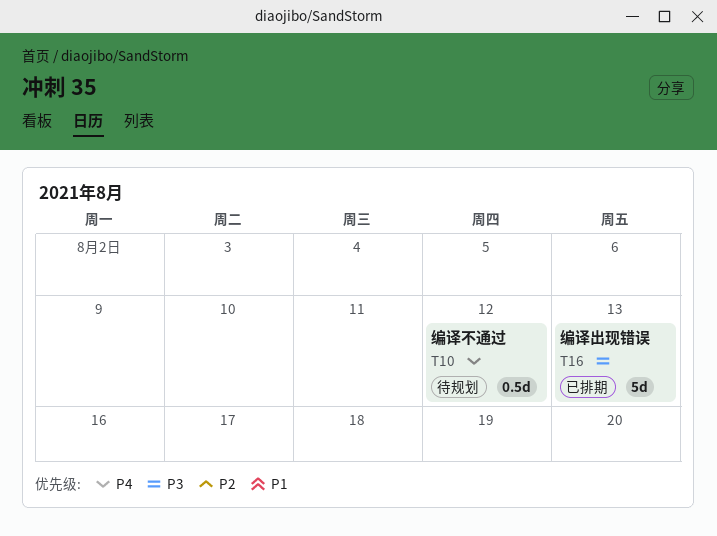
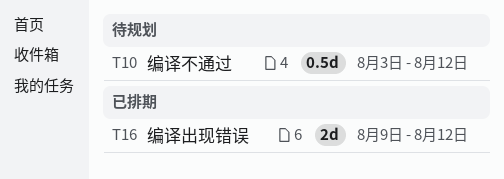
T16, estimate: 5d -> 2d
T16, due: Aug 13 -> Aug 12

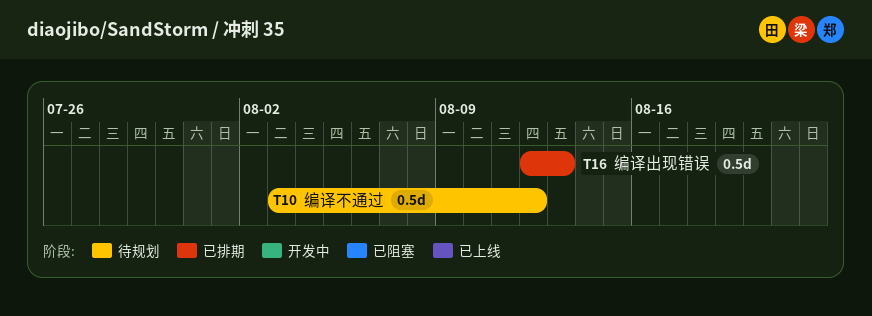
T16, estimate: 2d -> 0.5d
T16, start: Aug 9 -> Aug 12
T16, due: Aug 12 -> Aug 13

